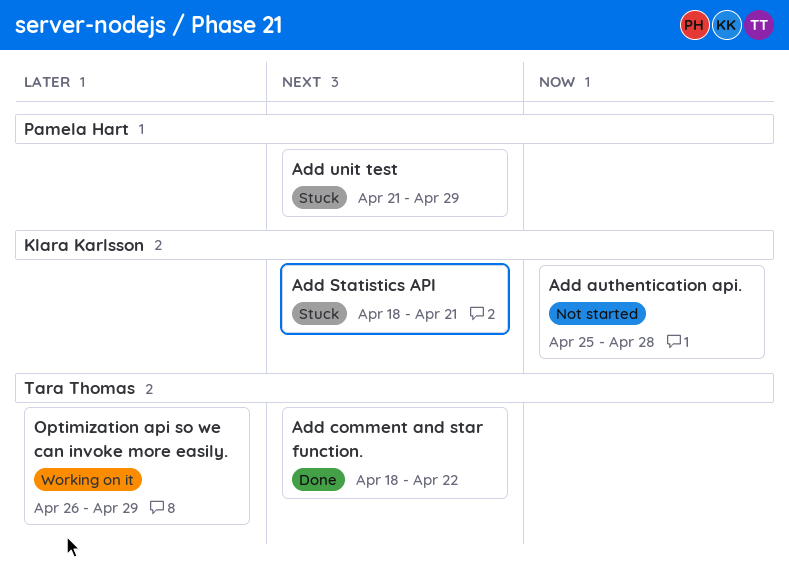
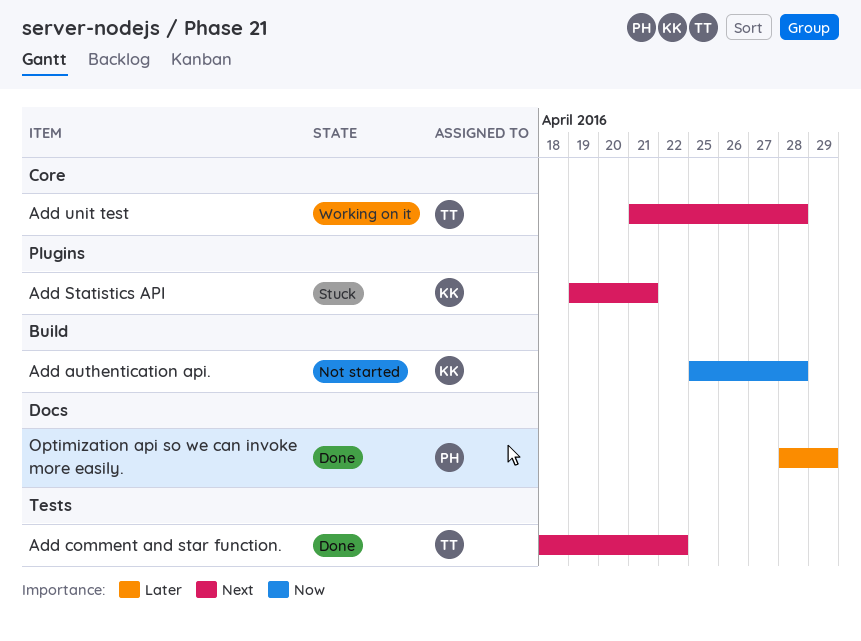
Add Statistics API, start: Apr 18 -> Apr 19
Add unit test, status: Stuck -> Working on it
Add unit test, owner: Pamela Hart -> Tara Thomas
Add unit test, due: Apr 29 -> Apr 28
Optimization api so we can invoke more easily., status: Working on it -> Done
Optimization api so we can invoke more easily., owner: Tara Thomas -> Pamela Hart
Optimization api so we can invoke more easily., start: Apr 26 -> Apr 28

